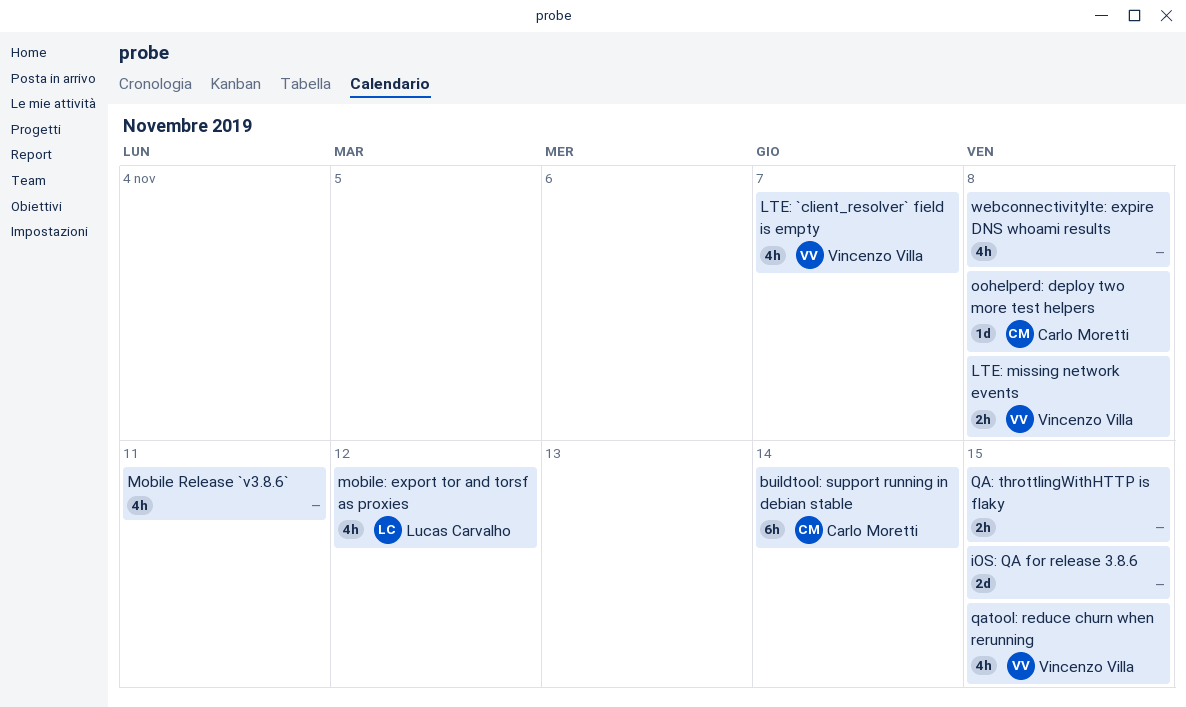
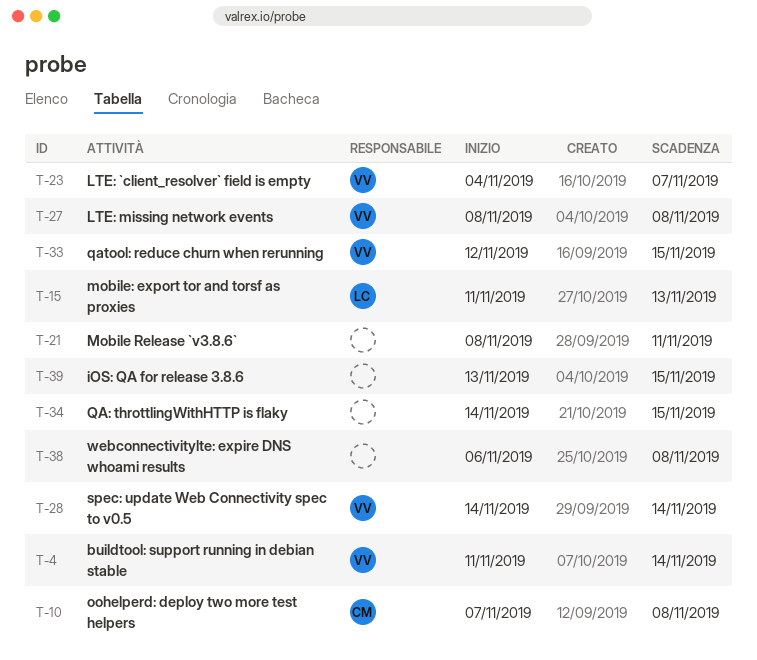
buildtool: support running in debian stable, owner: Carlo Moretti -> Vincenzo Villa
mobile: export tor and torsf as proxies, due: Nov 12 -> Nov 13
spec: update Web Connectivity spec to v0.5: none -> present

